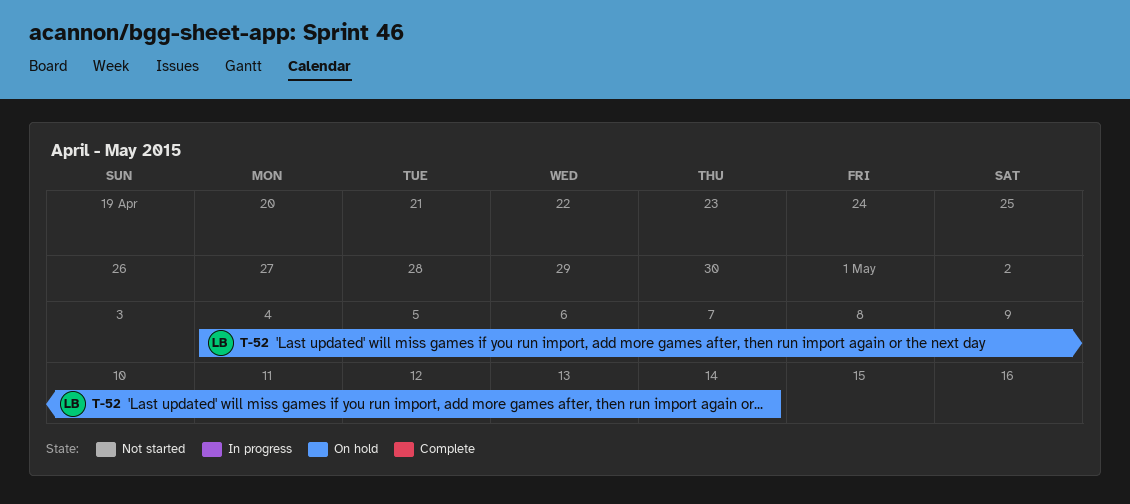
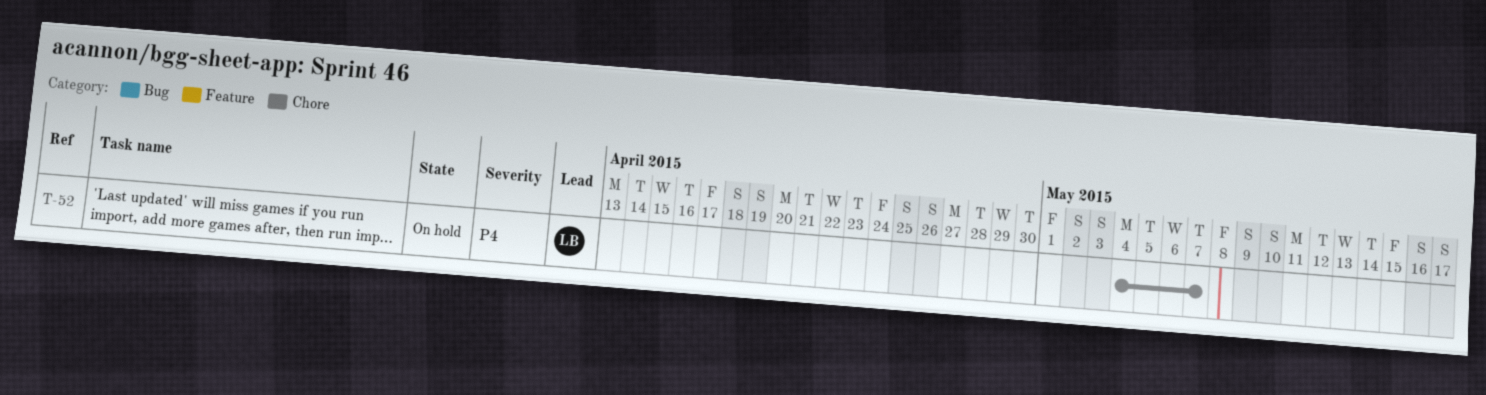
T-52, due: May 14 -> May 7

